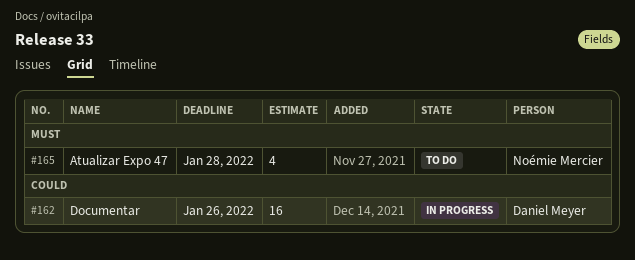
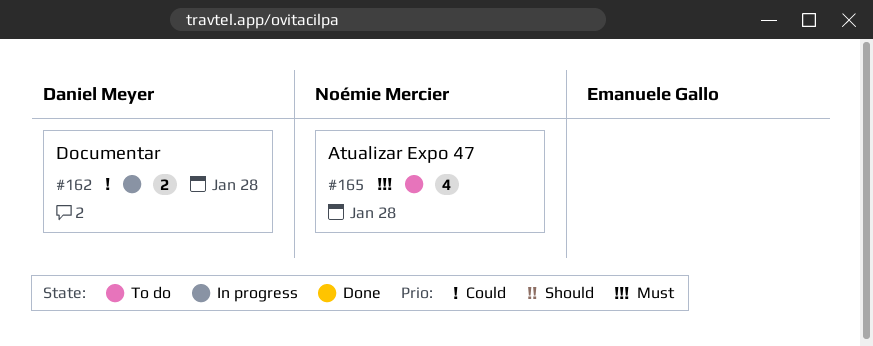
#162, estimate: 16 -> 2
#162, due: Jan 26 -> Jan 28

